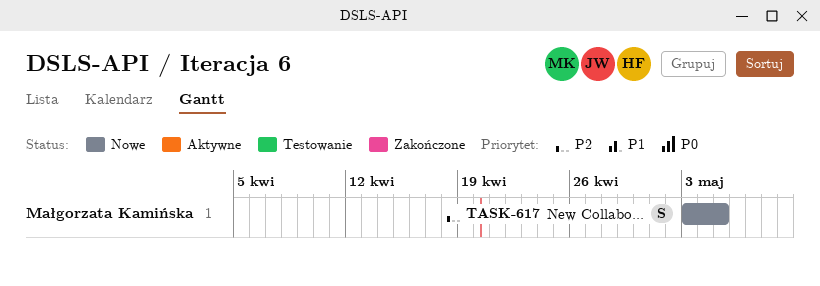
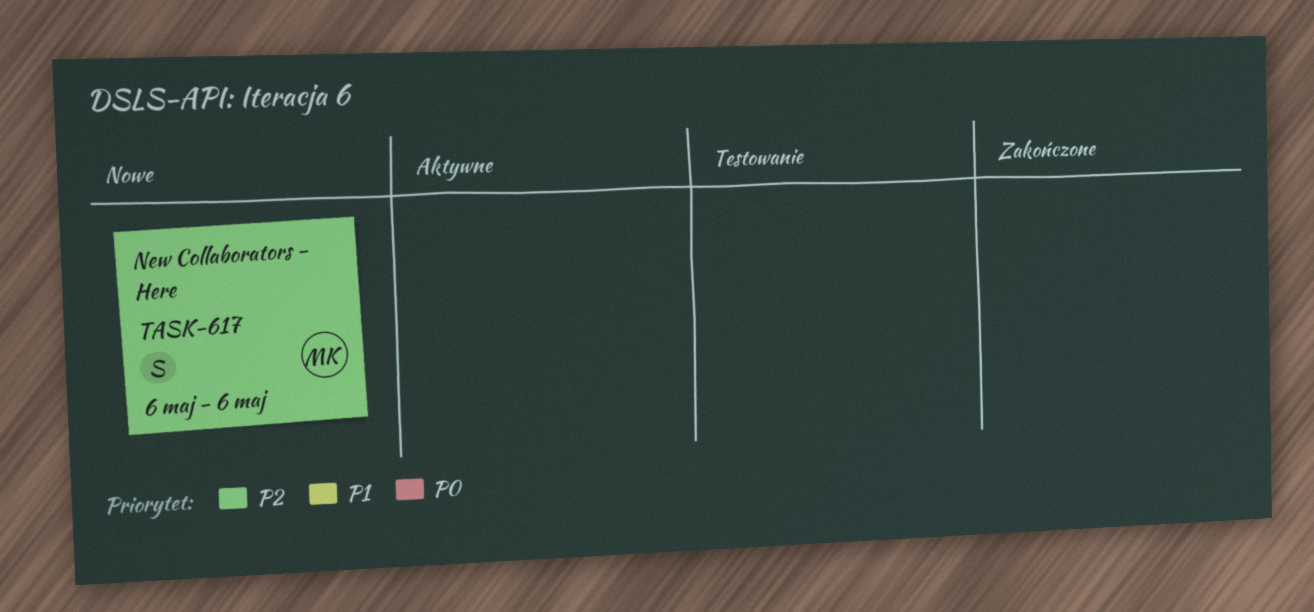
TASK-617, start: May 3 -> May 6
TASK-617, due: May 5 -> May 6

